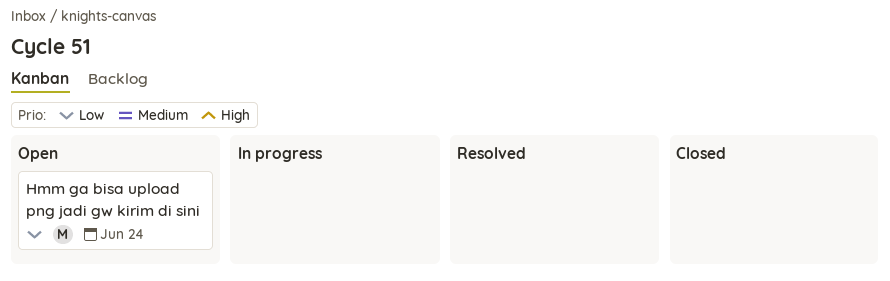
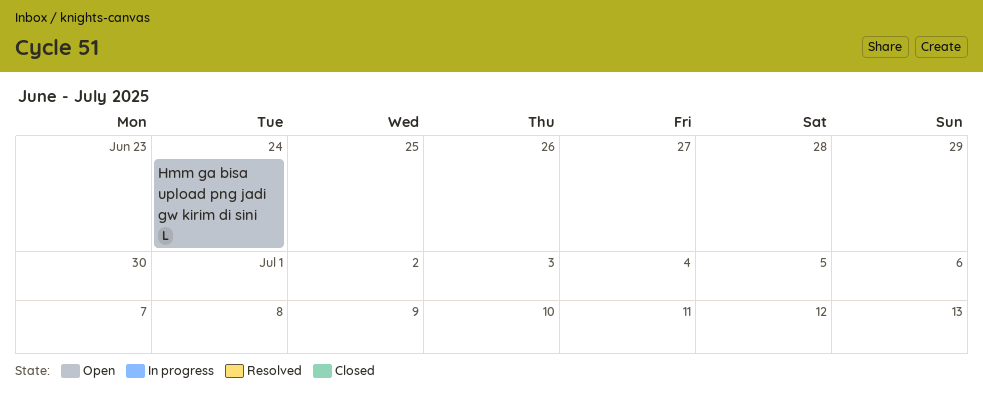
Hmm ga bisa upload png jadi gw kirim di sini, estimate: M -> L

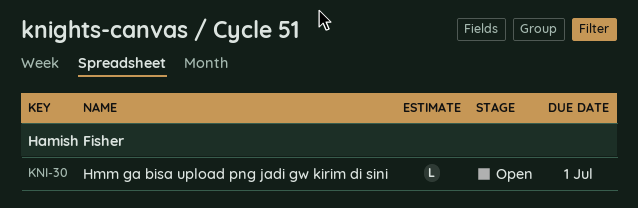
Hmm ga bisa upload png jadi gw kirim di sini, due: Jun 24 -> Jul 1

